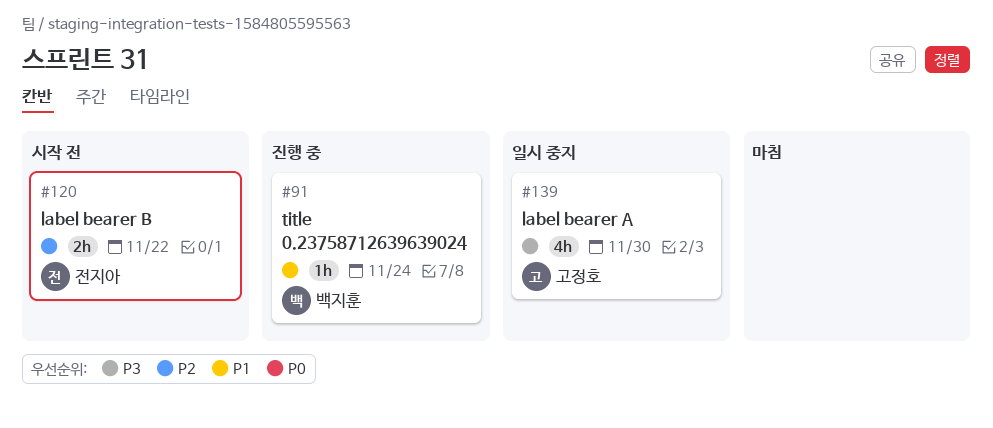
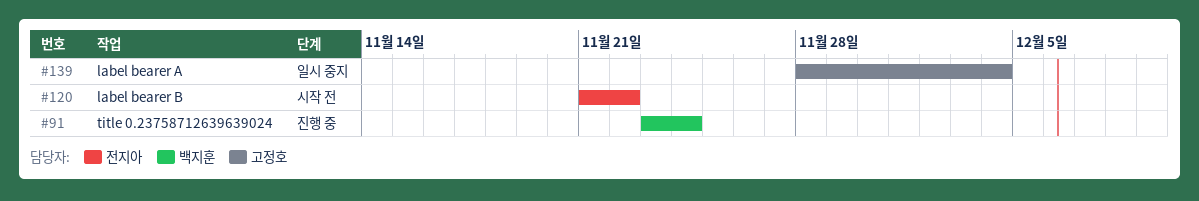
#139, due: Nov 30 -> Dec 4

